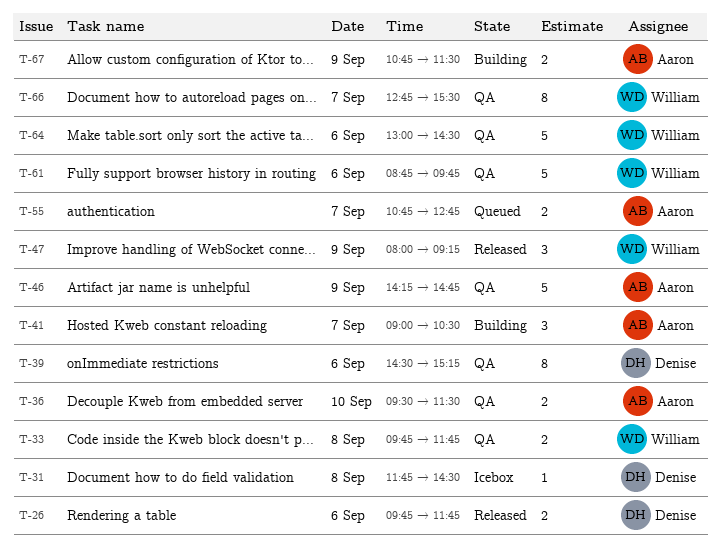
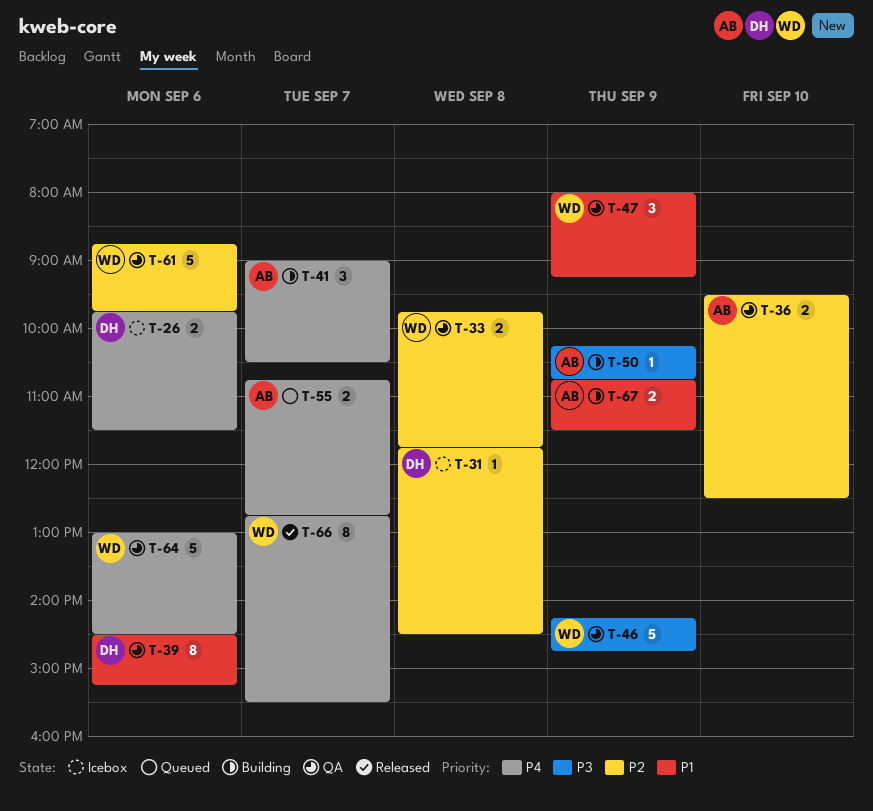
T-26, status: Released -> Icebox
T-26, ends: 11:45 -> 11:30
T-36, ends: 11:30 -> 12:30
T-46, owner: Aaron -> William
T-47, status: Released -> QA
T-50: none -> present
T-66, status: QA -> Released

